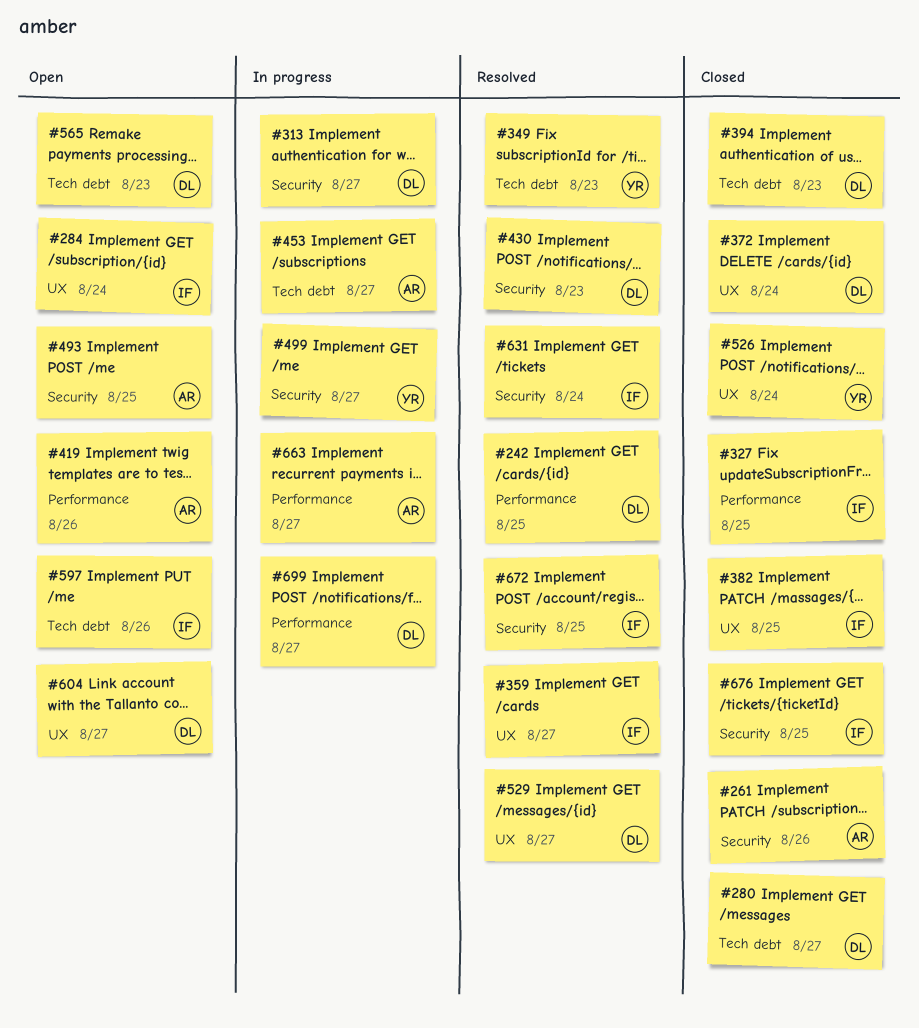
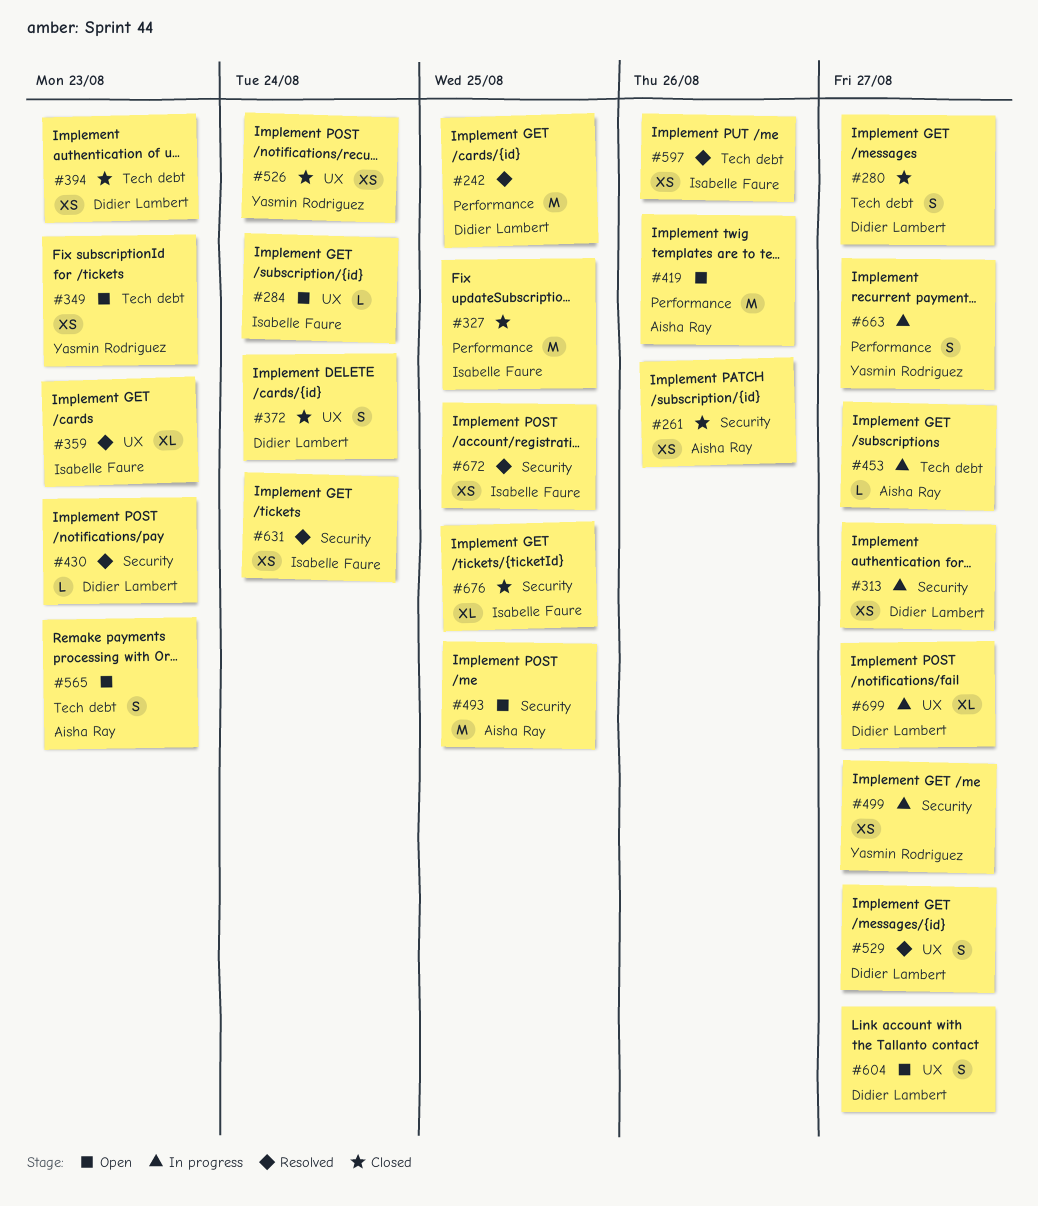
#349, status: Resolved -> Open
#359, due: Aug 27 -> Aug 23
#382: present -> none
#565, owner: Didier Lambert -> Aisha Ray
#597, status: Open -> Resolved
#663, owner: Aisha Ray -> Yasmin Rodriguez
#699, label: Performance -> UX

